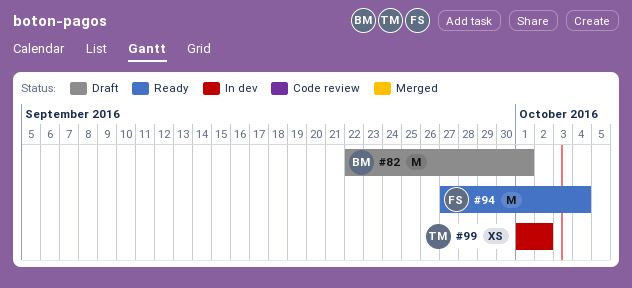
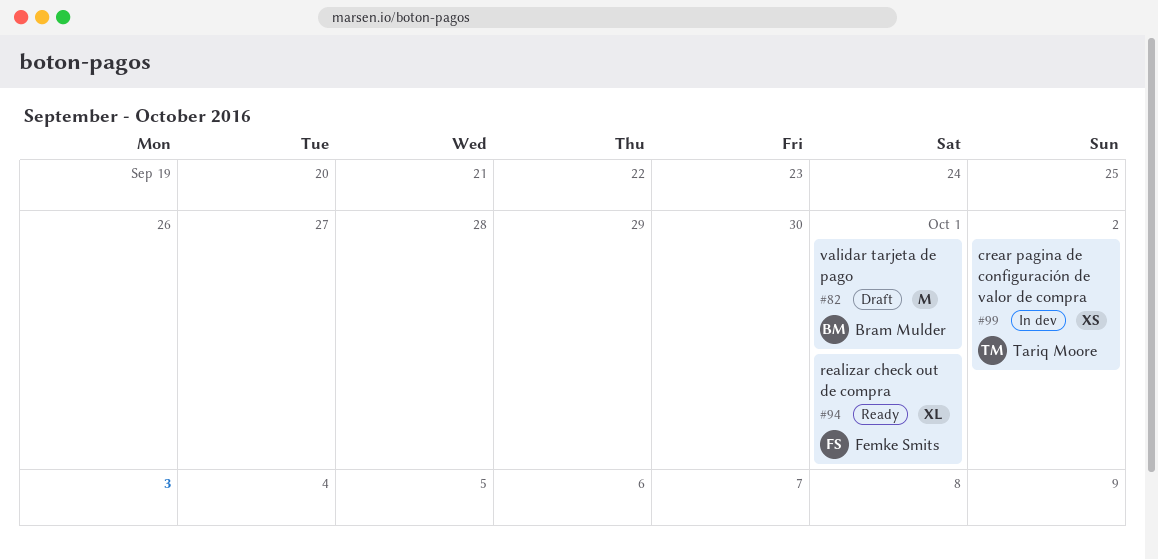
#94, estimate: M -> XL
#94, due: Oct 4 -> Oct 1

